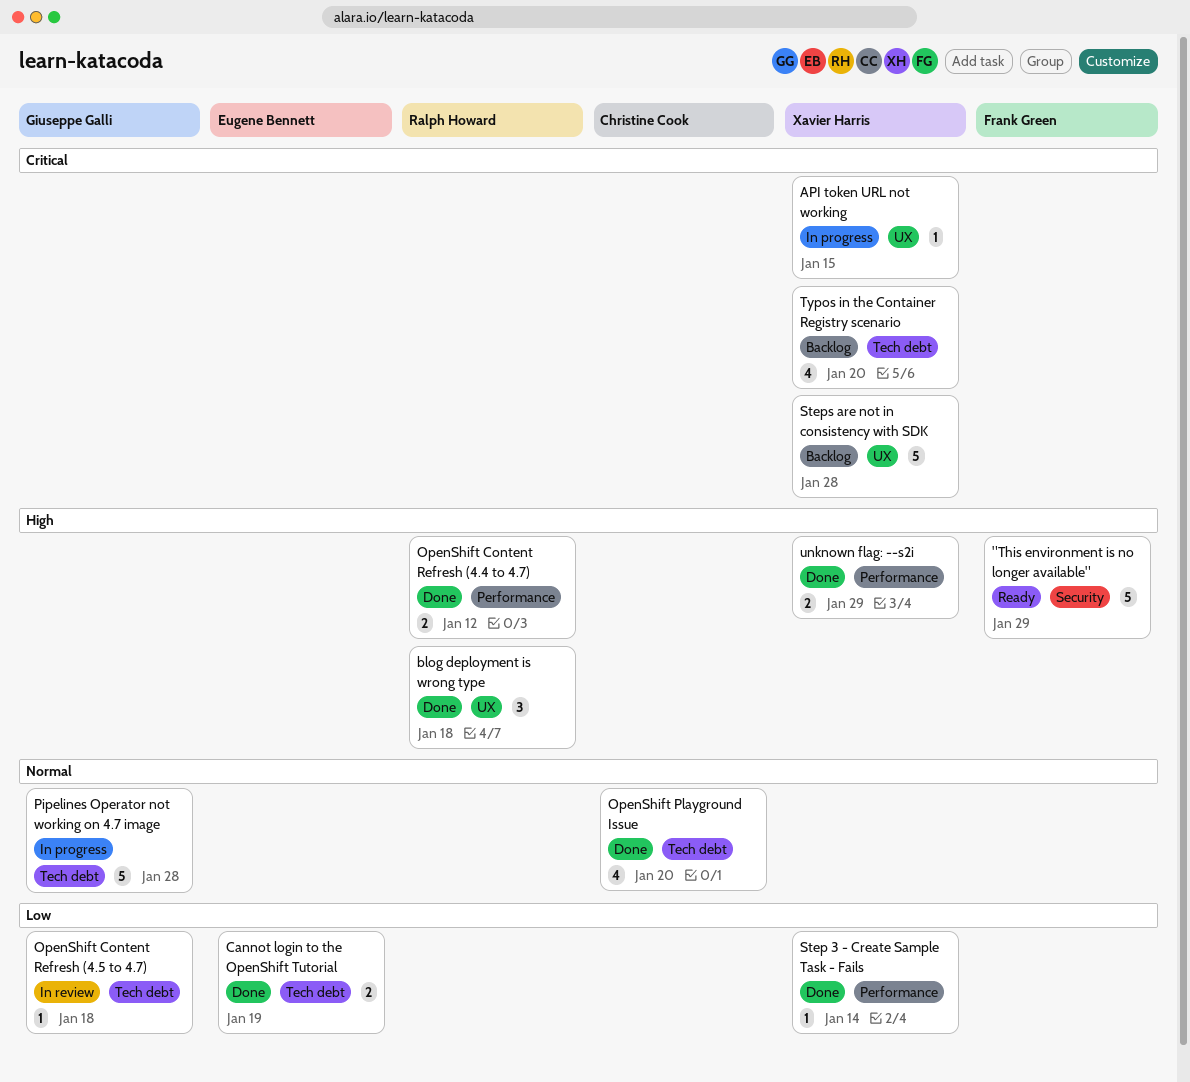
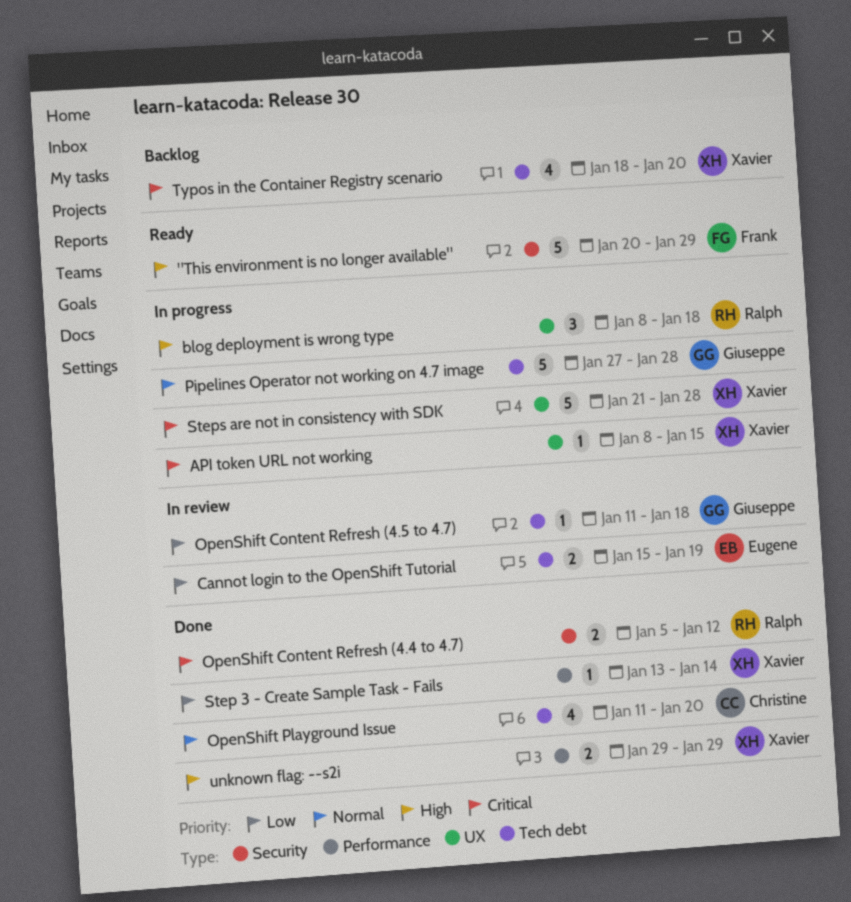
blog deployment is wrong type, status: Done -> In progress
Cannot login to the OpenShift Tutorial, status: Done -> In review
OpenShift Content Refresh (4.4 to 4.7), priority: High -> Critical
OpenShift Content Refresh (4.4 to 4.7), label: Performance -> Security
Steps are not in consistency with SDK, status: Backlog -> In progress

